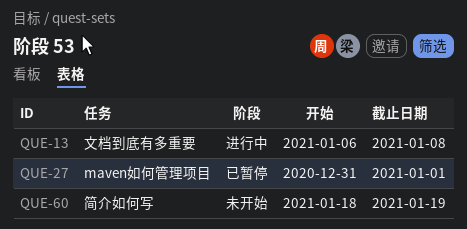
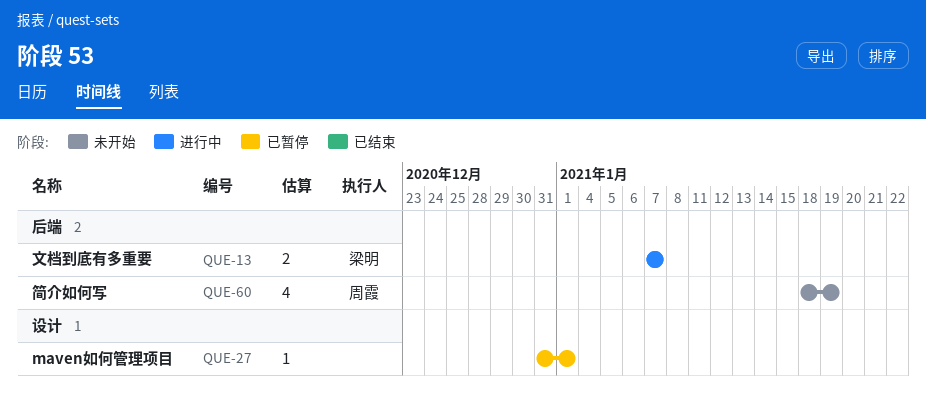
QUE-13, start: Jan 6 -> Jan 7
QUE-13, due: Jan 8 -> Jan 7

